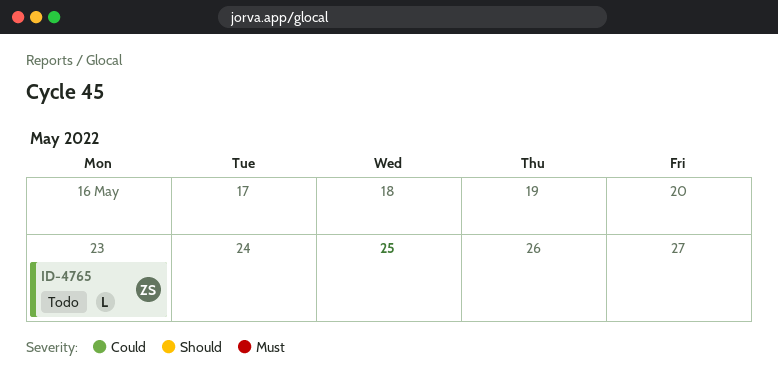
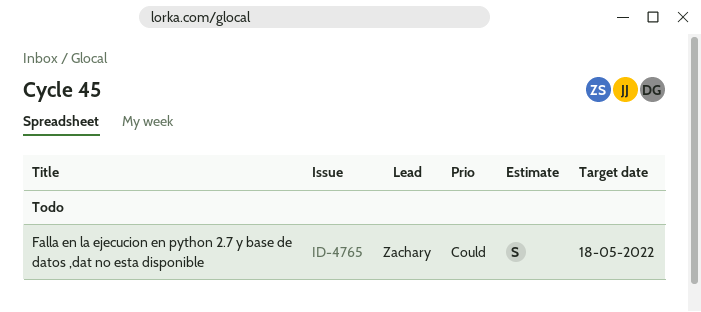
ID-4765, estimate: L -> S
ID-4765, due: May 23 -> May 18

